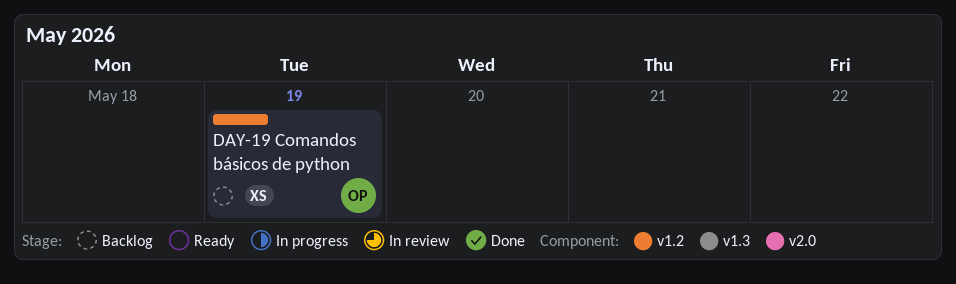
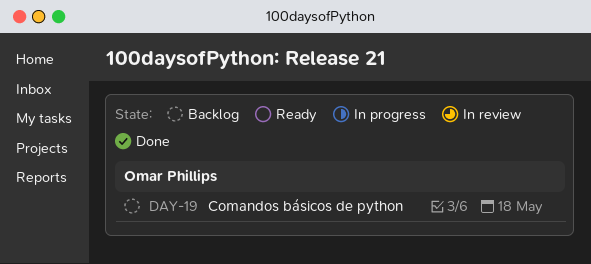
DAY-19, due: May 19 -> May 18

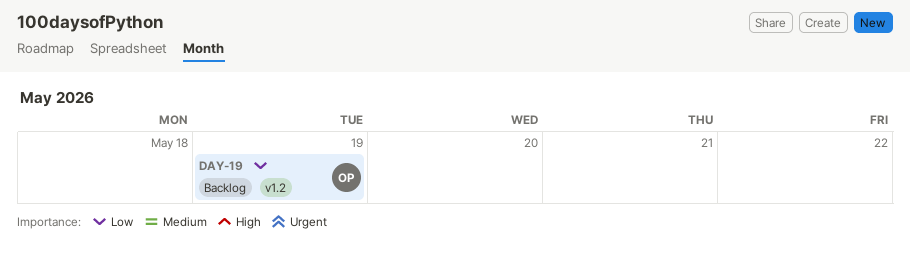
DAY-19, due: May 18 -> May 19

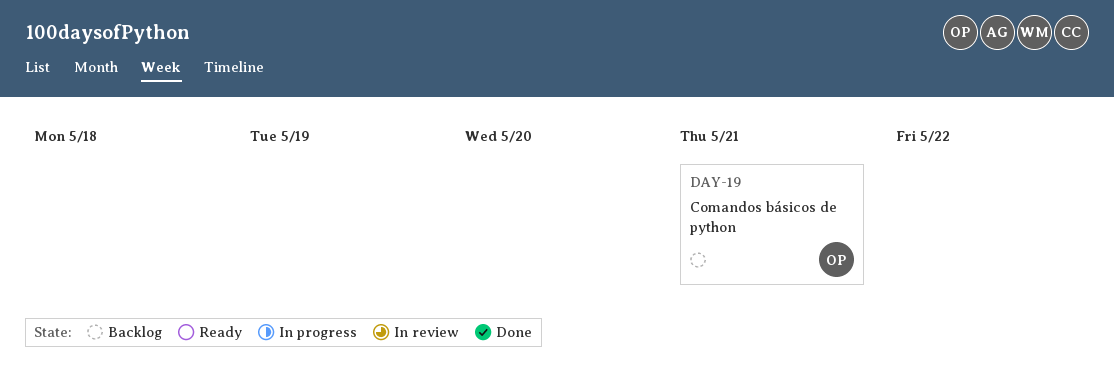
DAY-19, due: May 19 -> May 21

